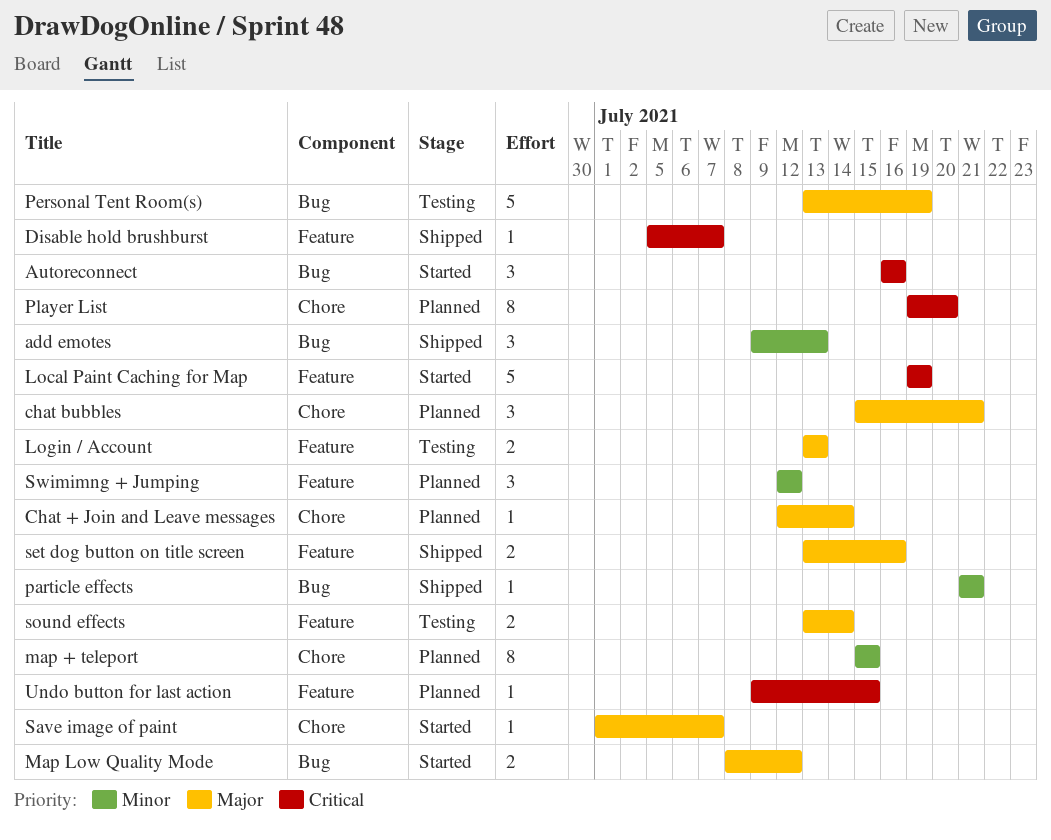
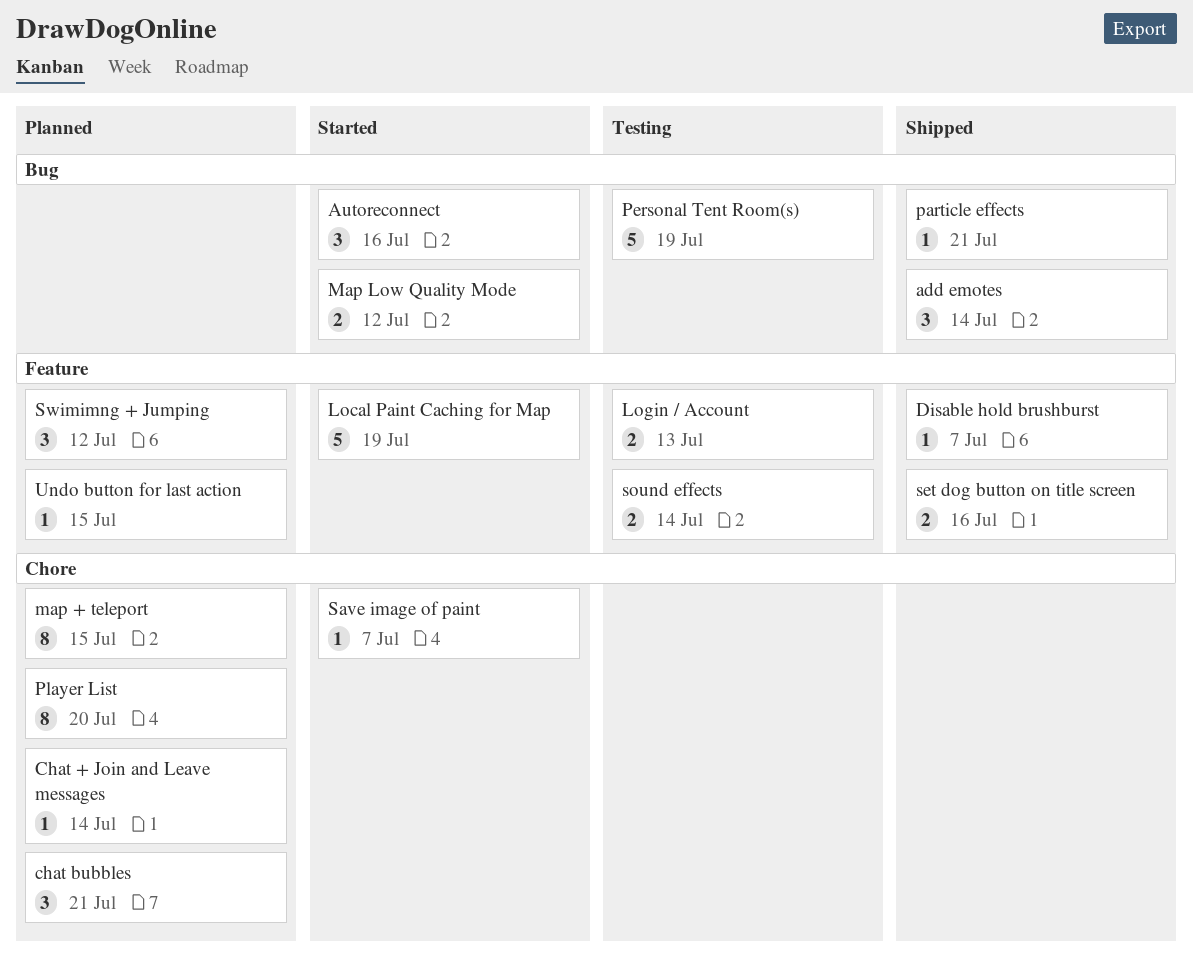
add emotes, due: Jul 13 -> Jul 14

